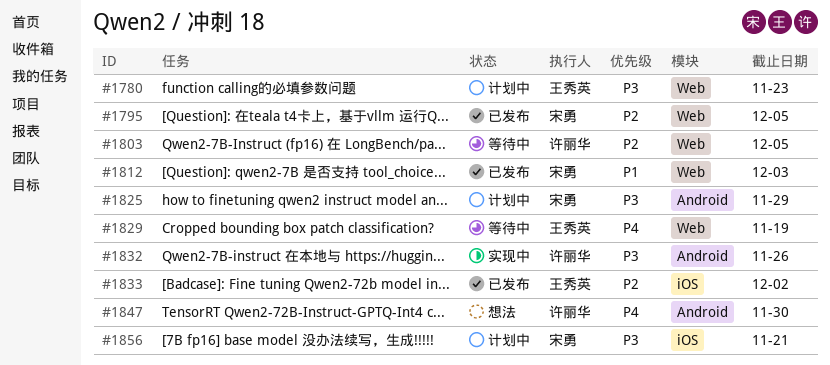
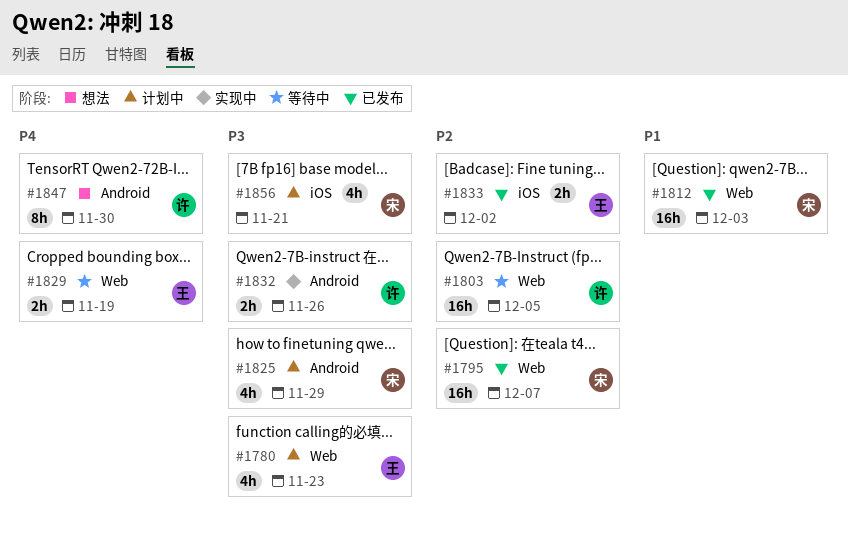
#1795, due: Dec 5 -> Dec 7

